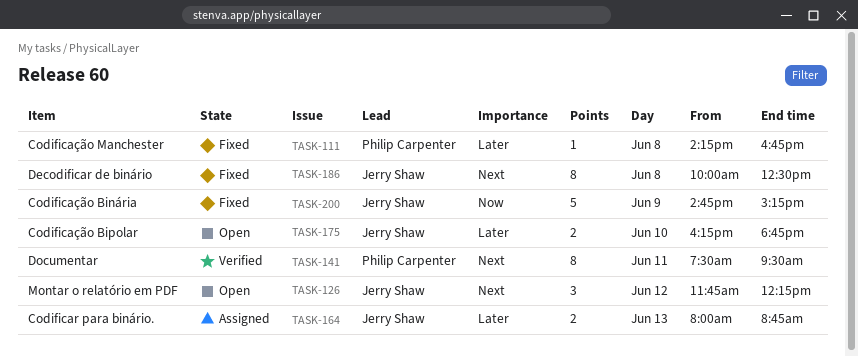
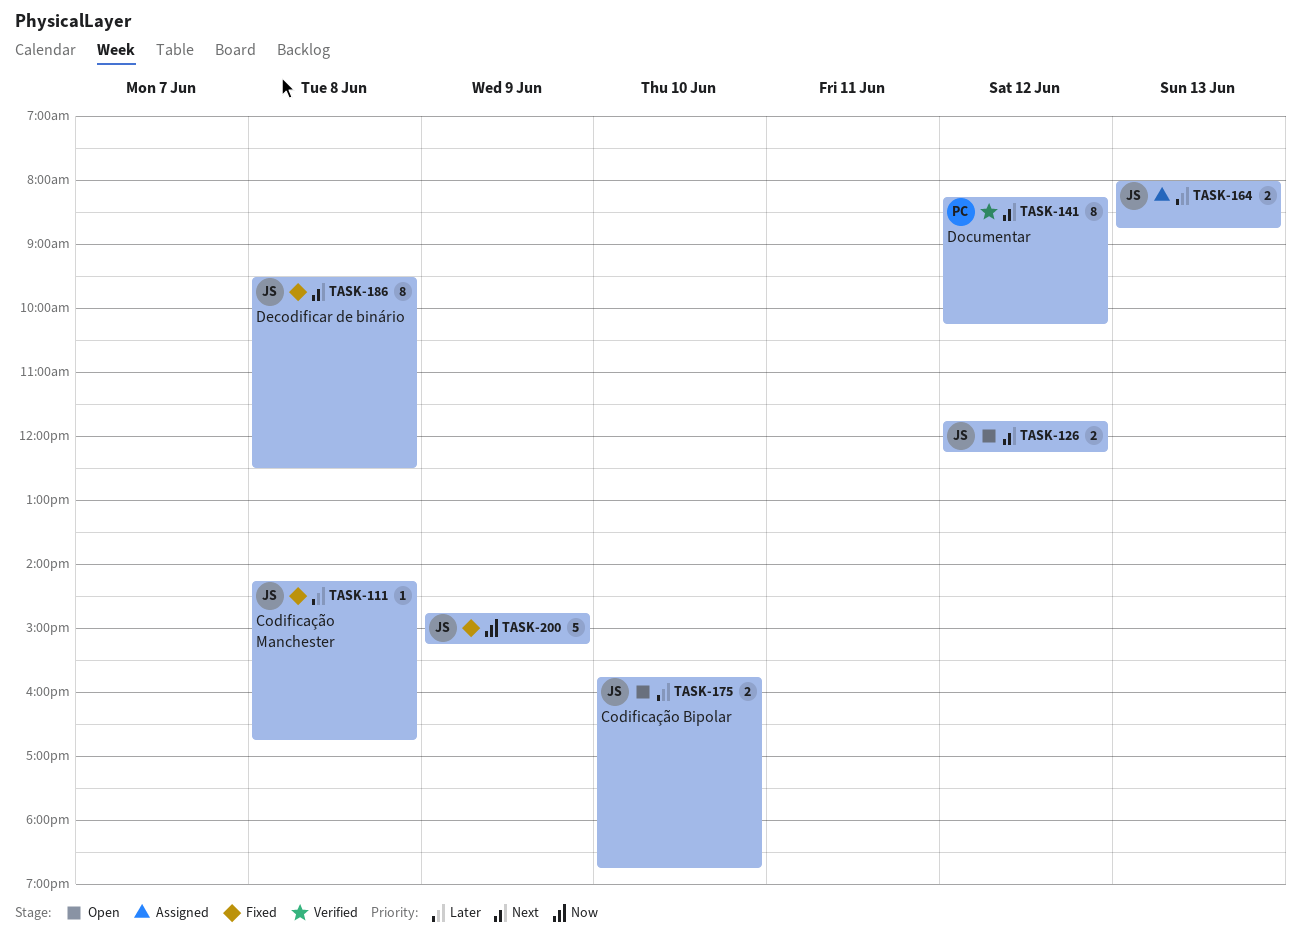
TASK-111, owner: Philip Carpenter -> Jerry Shaw
TASK-126, estimate: 3 -> 2
TASK-141, day: Jun 11 -> Jun 12
TASK-141, begins: 07:30 -> 08:15
TASK-141, ends: 09:30 -> 10:15
TASK-175, begins: 16:15 -> 15:45
TASK-186, begins: 10:00 -> 09:30

